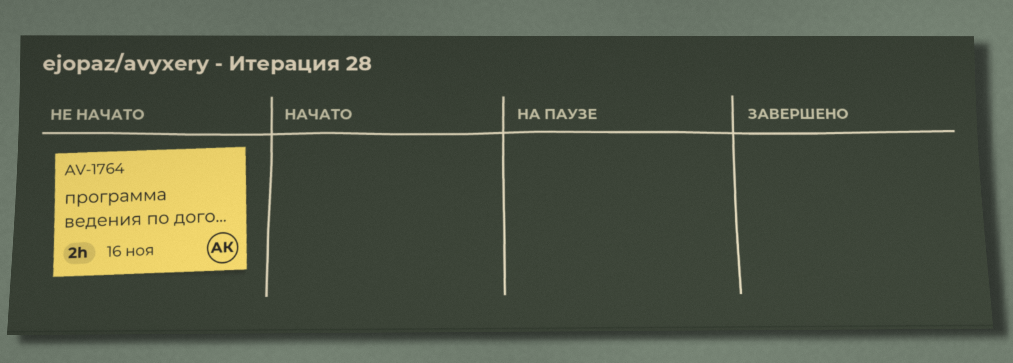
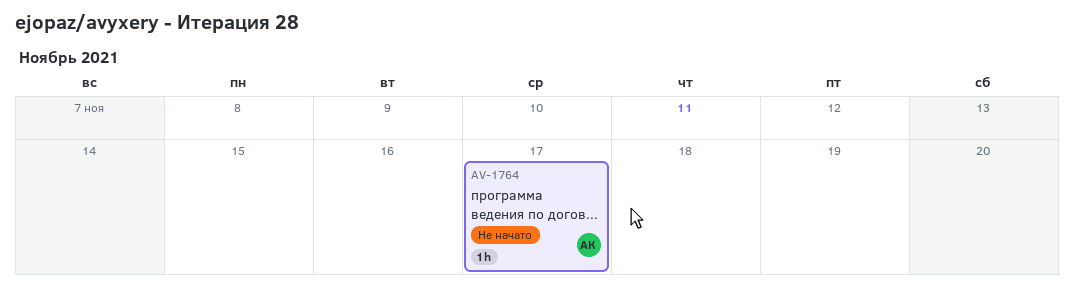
AV-1764, estimate: 2h -> 1h
AV-1764, due: Nov 16 -> Nov 17

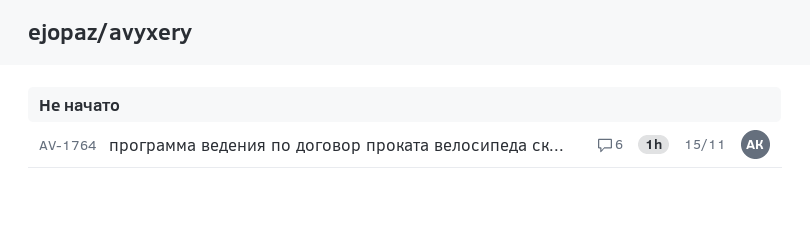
AV-1764, due: Nov 17 -> Nov 15

